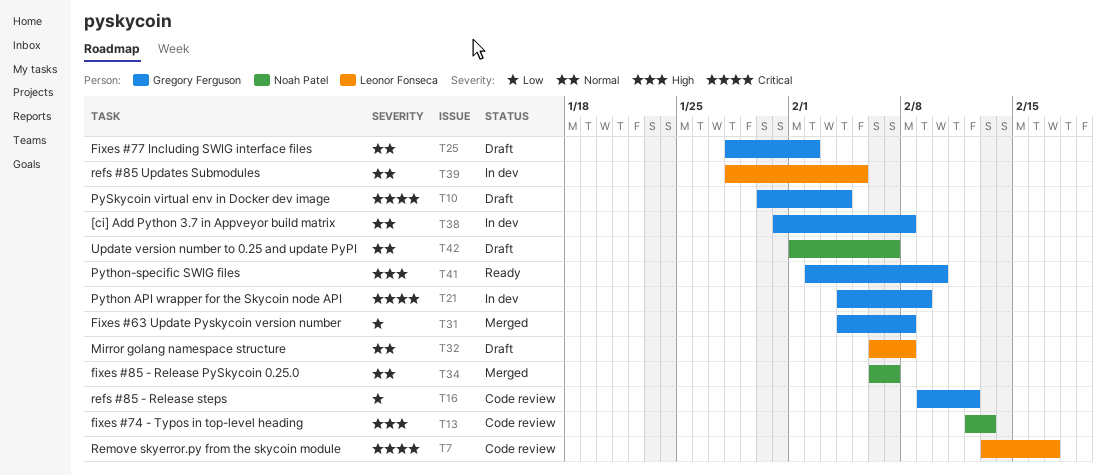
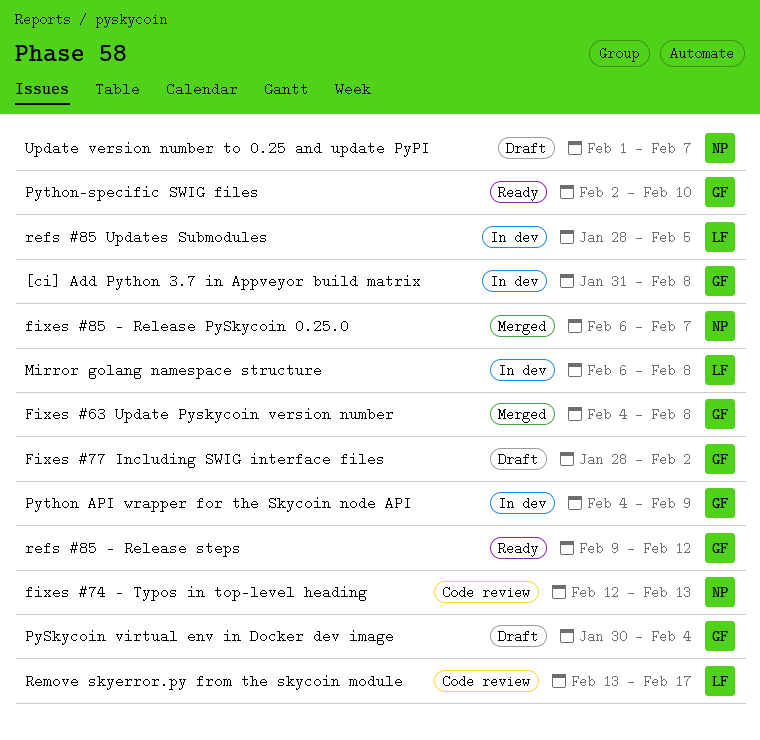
Mirror golang namespace structure, status: Draft -> In dev
refs #85 - Release steps, status: Code review -> Ready

